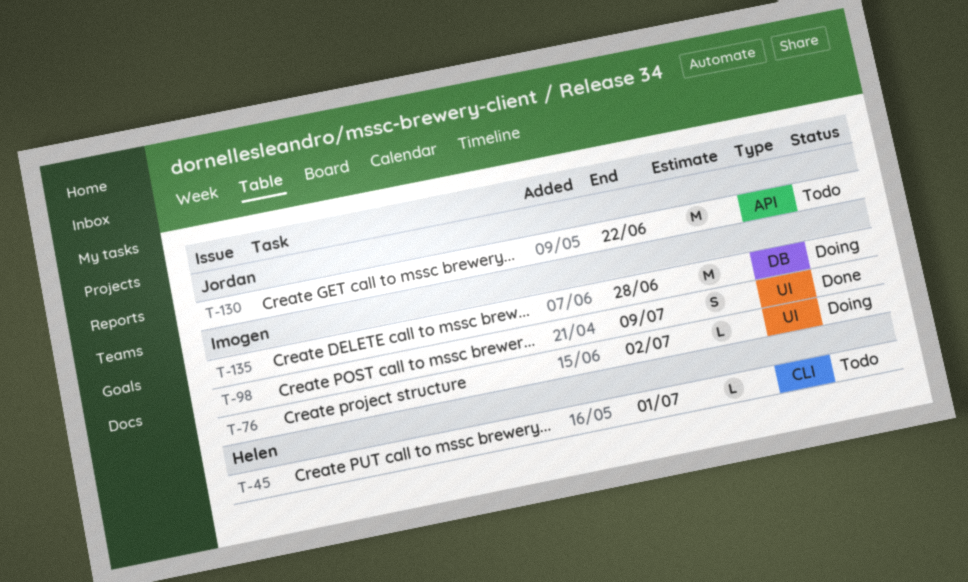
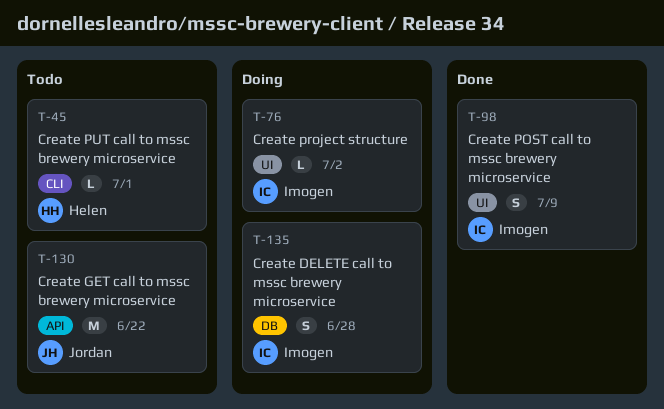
T-135, estimate: M -> S

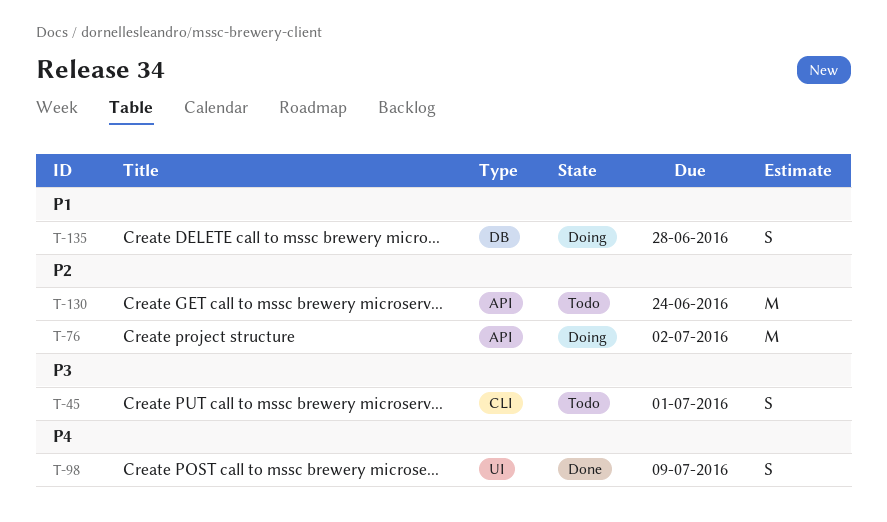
T-45, estimate: L -> S
T-76, label: UI -> API
T-76, estimate: L -> M
T-130, due: Jun 22 -> Jun 24

